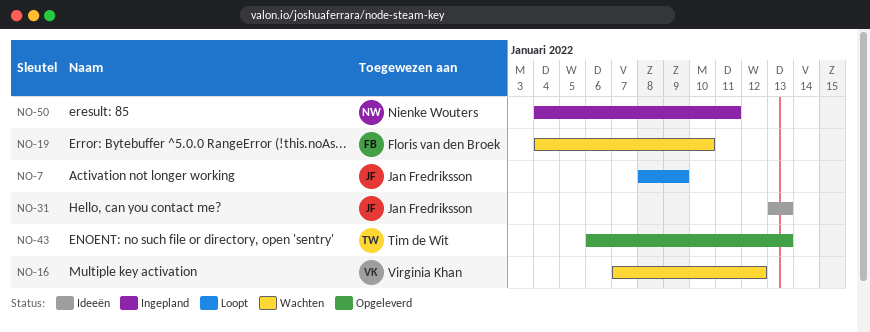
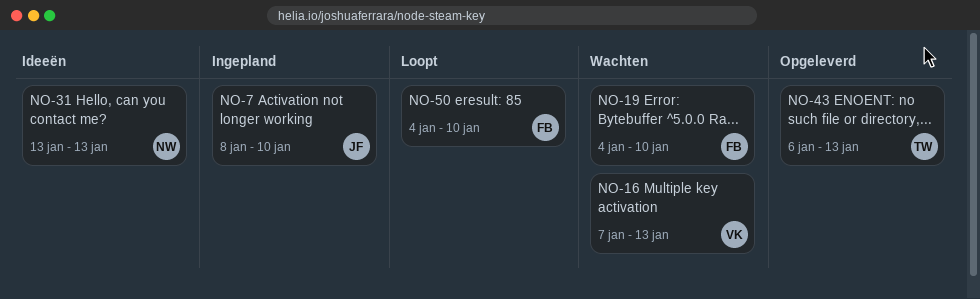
NO-7, status: Loopt -> Ingepland
NO-7, due: Jan 9 -> Jan 10
NO-16, due: Jan 12 -> Jan 13
NO-31, owner: Jan Fredriksson -> Nienke Wouters
NO-50, status: Ingepland -> Loopt
NO-50, owner: Nienke Wouters -> Floris van den Broek
NO-50, due: Jan 11 -> Jan 10

